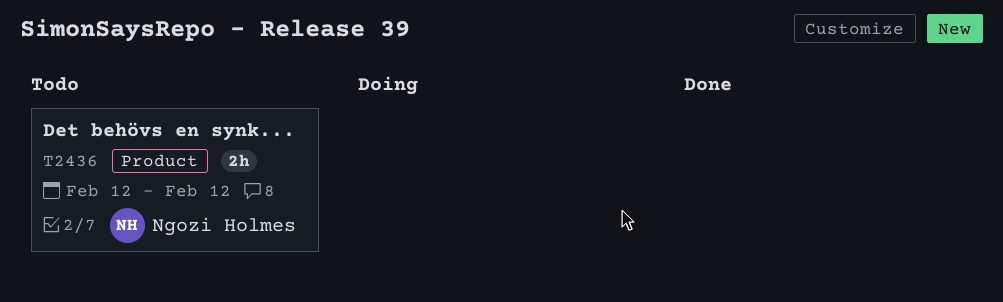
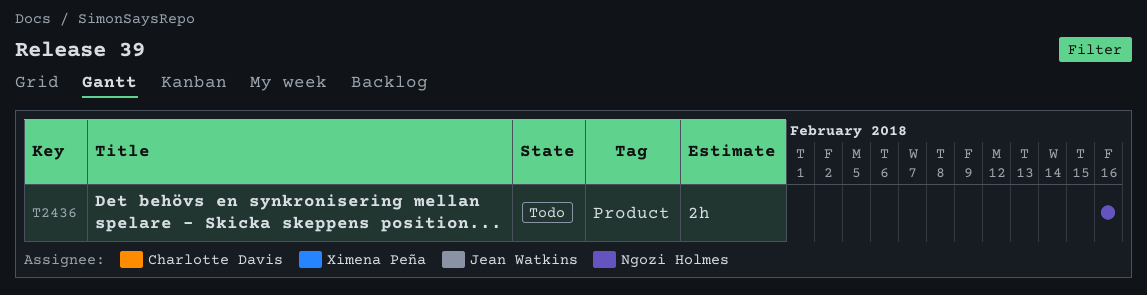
T2436, start: Feb 12 -> Feb 16
T2436, due: Feb 12 -> Feb 16

